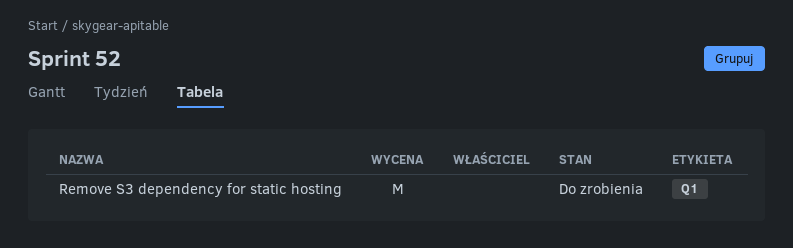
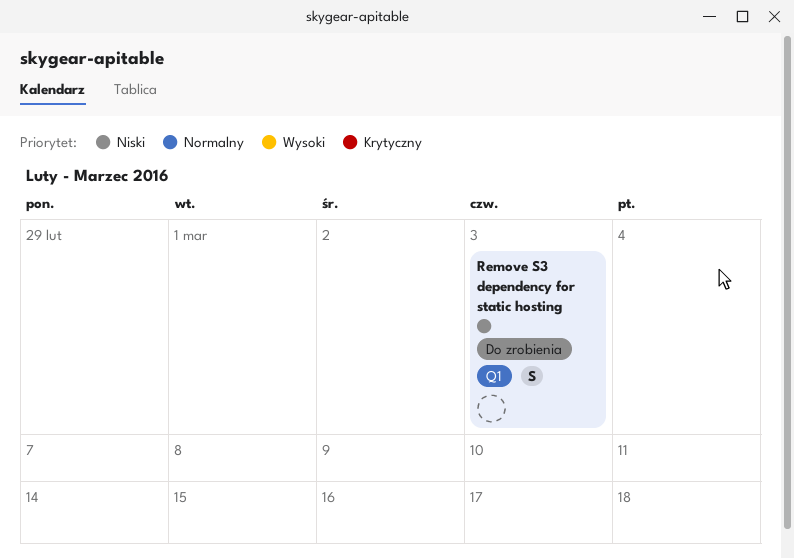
Remove S3 dependency for static hosting, estimate: M -> S

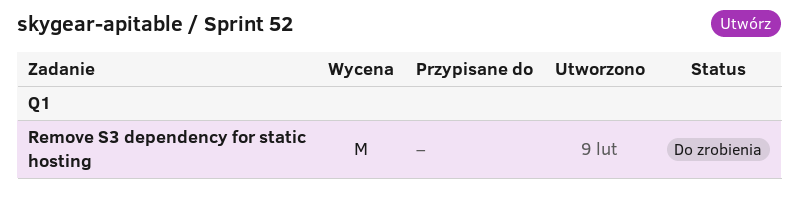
Remove S3 dependency for static hosting, estimate: S -> M

